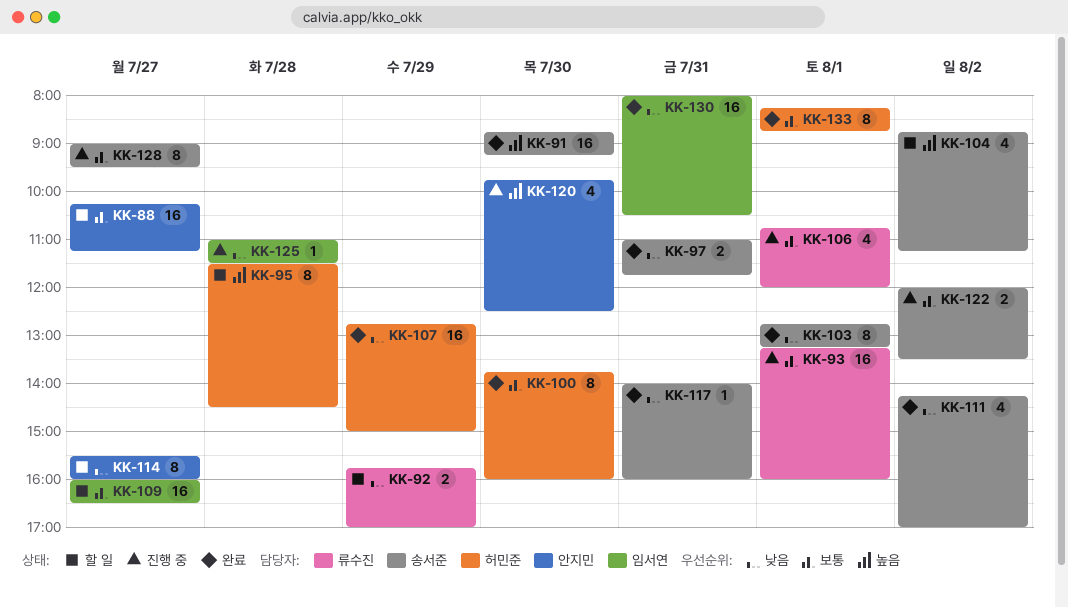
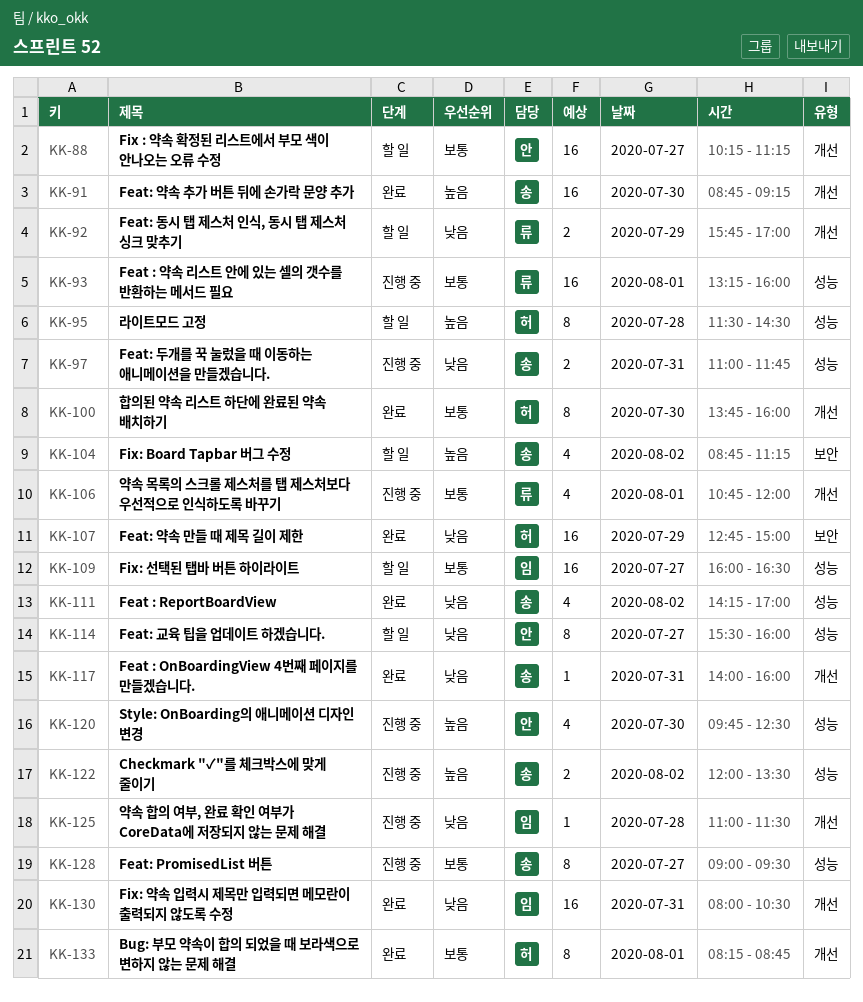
KK-97, status: 완료 -> 진행 중
KK-103: present -> none
KK-122, priority: 보통 -> 높음

